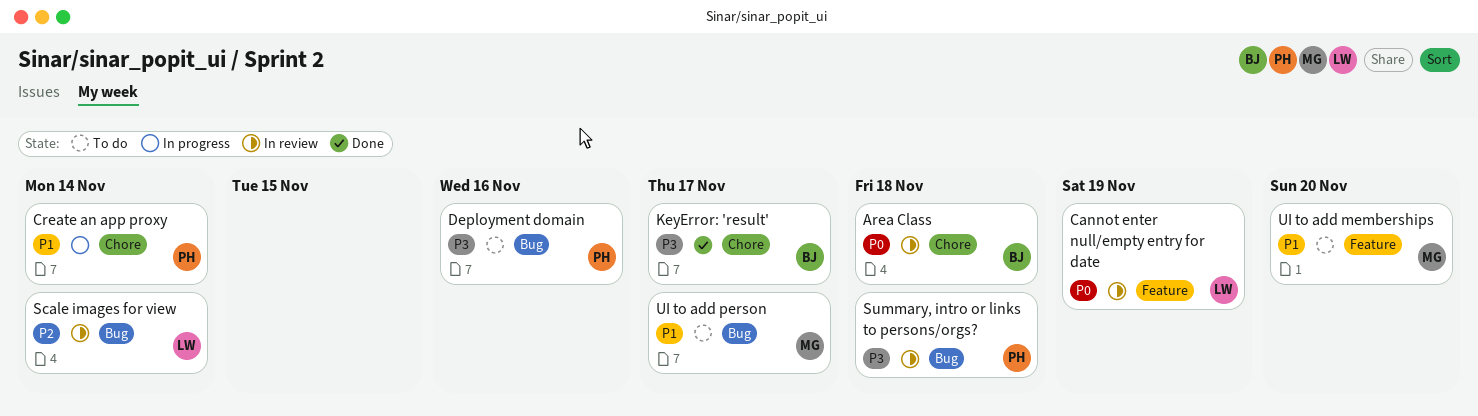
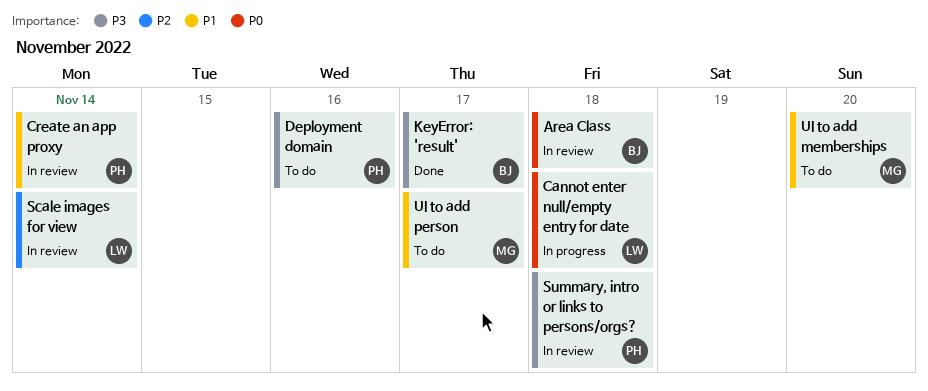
Cannot enter null/empty entry for date, status: In review -> In progress
Cannot enter null/empty entry for date, due: Nov 19 -> Nov 18
Create an app proxy, status: In progress -> In review

